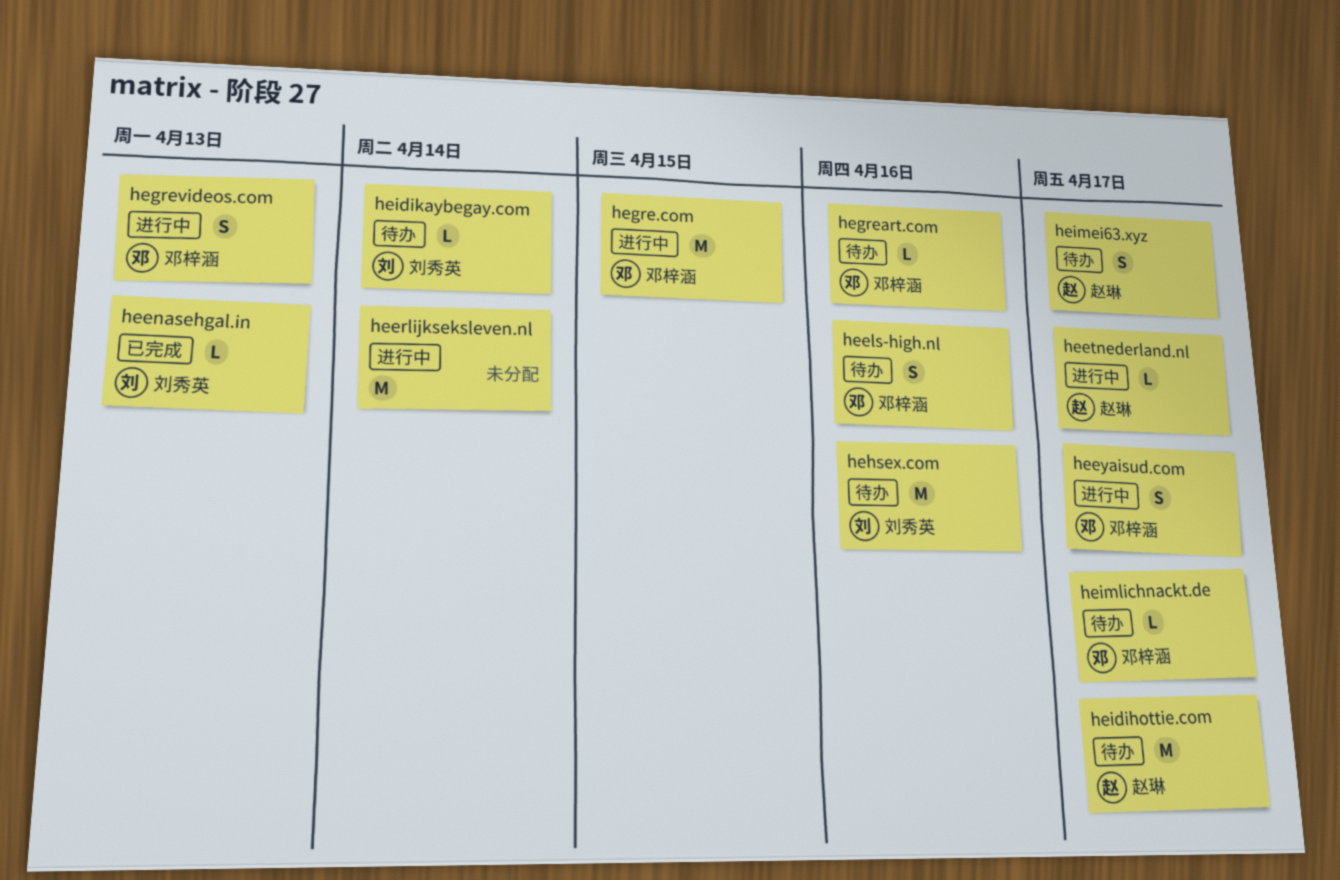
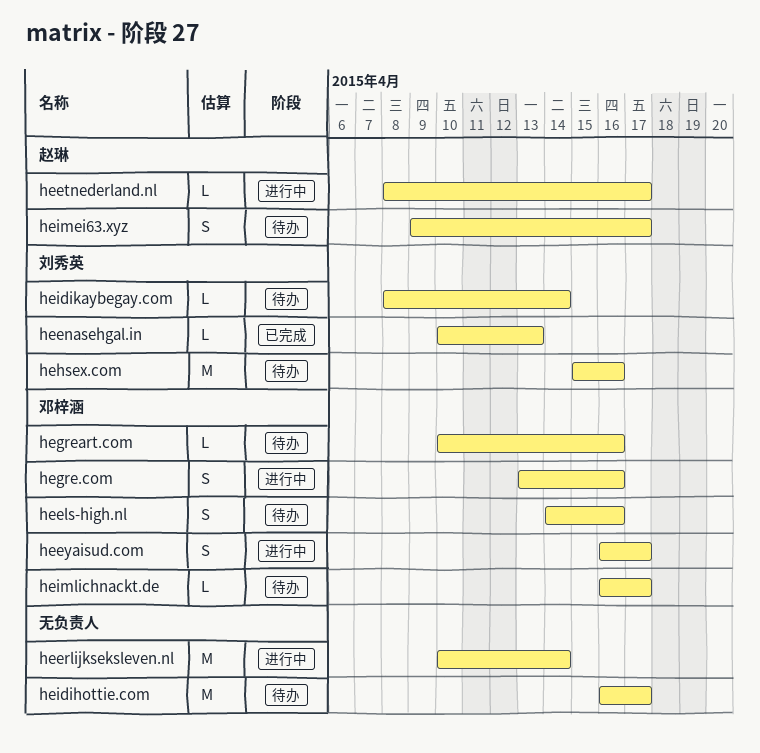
hegre.com, estimate: M -> S
hegre.com, due: Apr 15 -> Apr 16
hegrevideos.com: present -> none
heidihottie.com, owner: 赵琳 -> none

